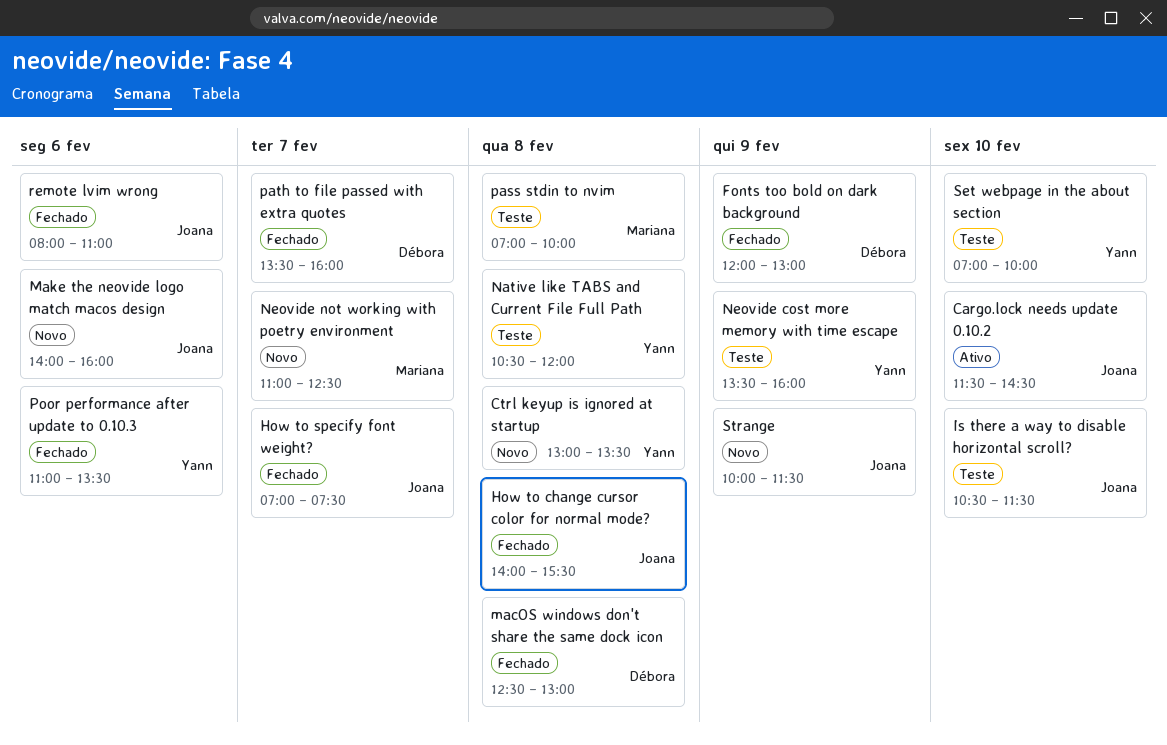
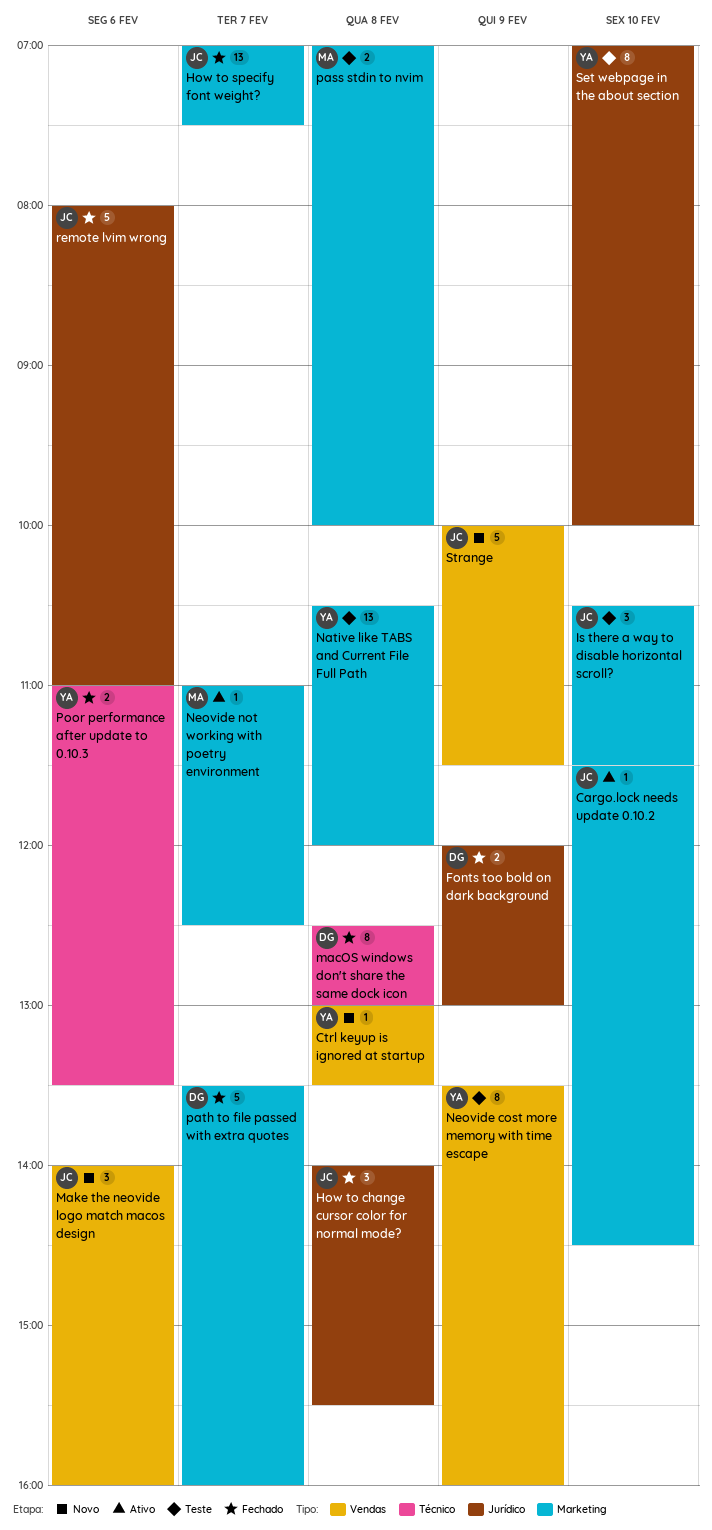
Neovide not working with poetry environment, status: Novo -> Ativo

